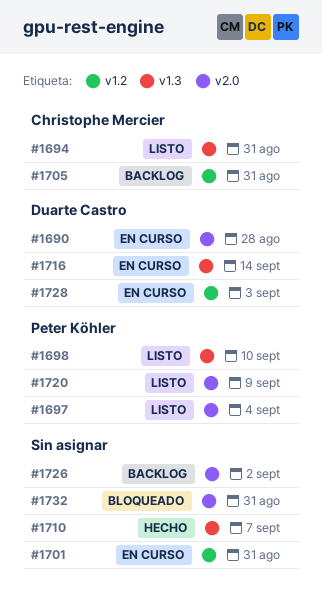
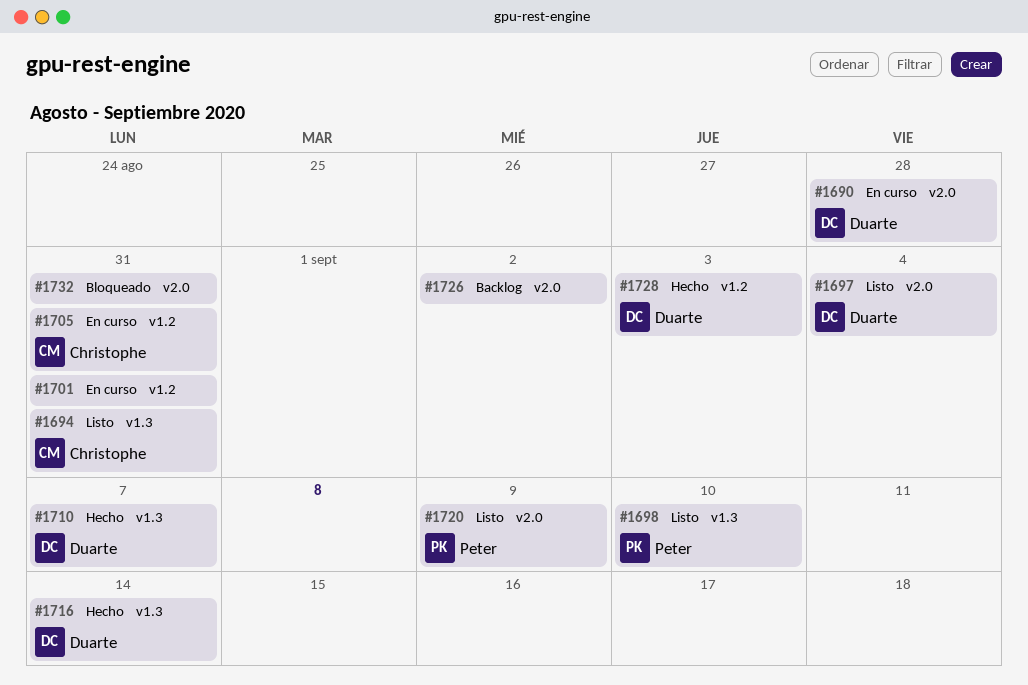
#1697, owner: Peter Köhler -> Duarte Castro
#1705, status: Backlog -> En curso
#1710, owner: none -> Duarte Castro
#1716, status: En curso -> Hecho
#1728, status: En curso -> Hecho

